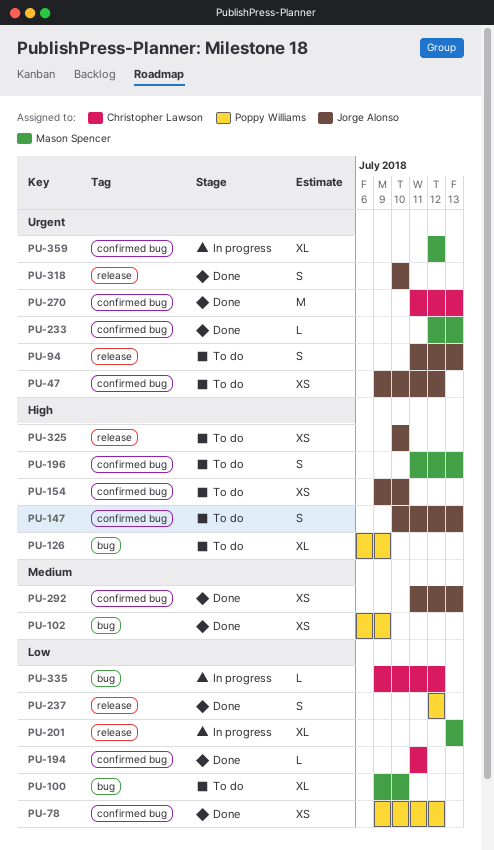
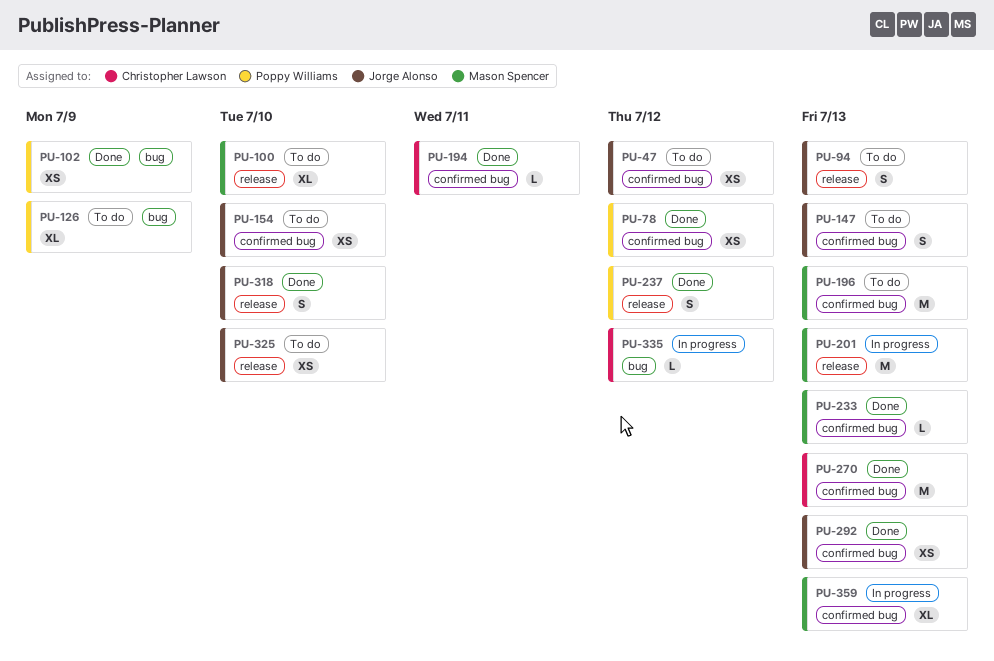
PU-100, label: bug -> release
PU-196, estimate: S -> M
PU-201, estimate: XL -> M
PU-359, due: Jul 12 -> Jul 13

